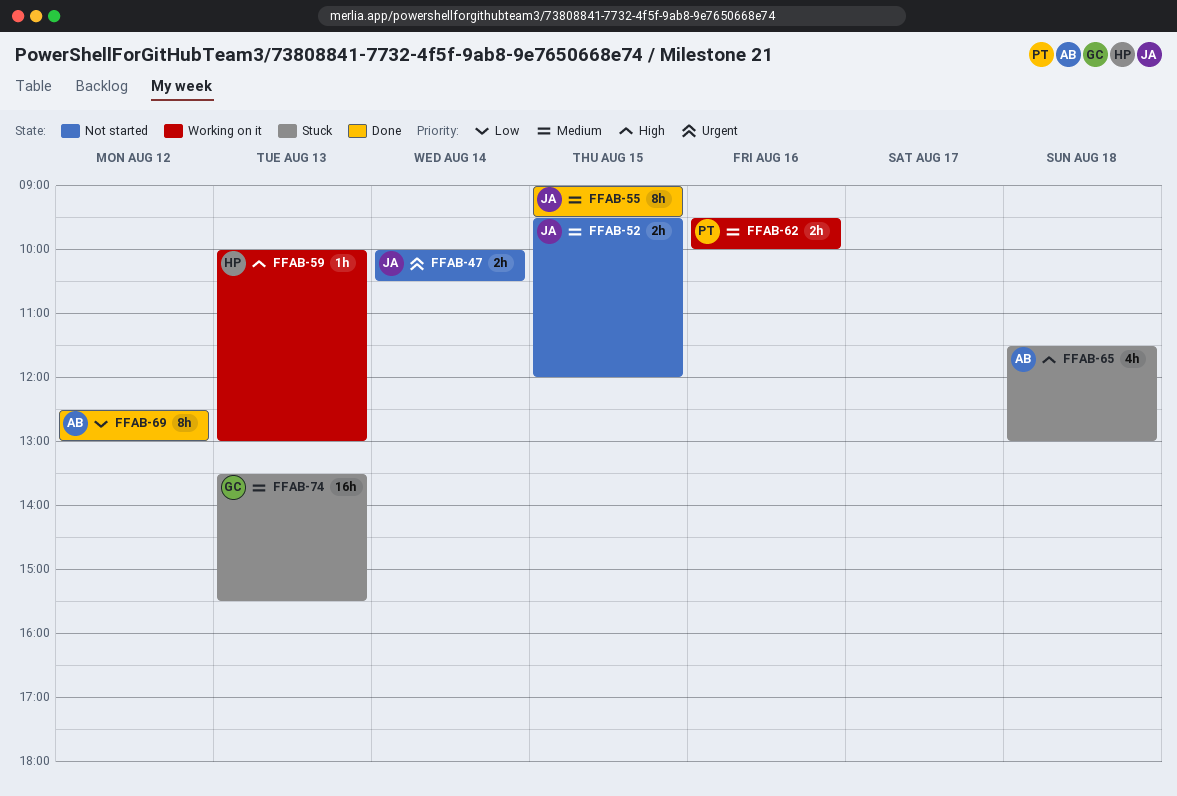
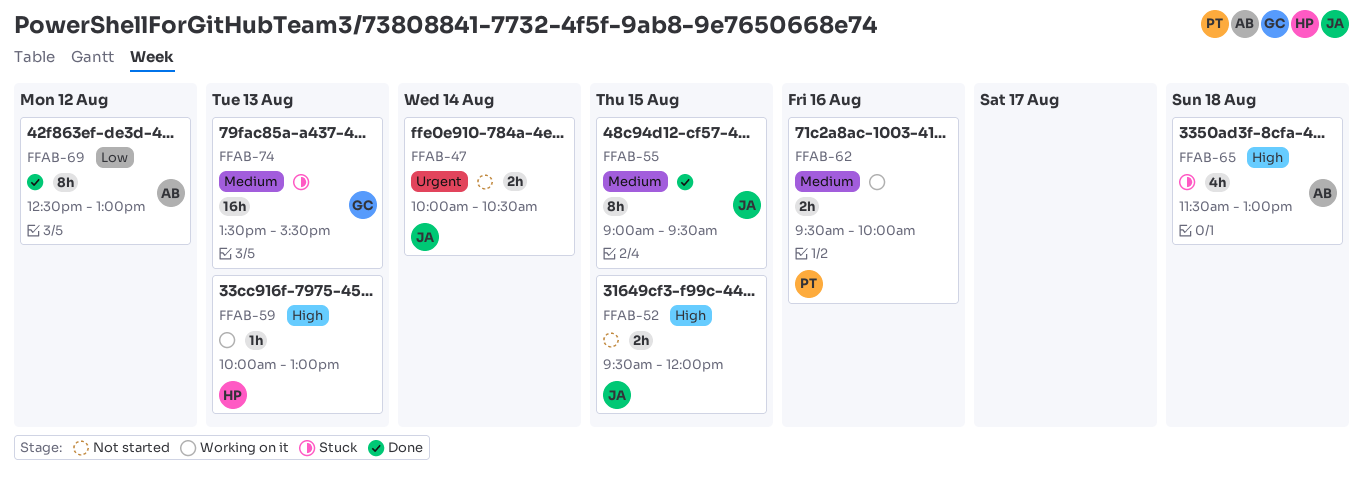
FFAB-52, priority: Medium -> High

